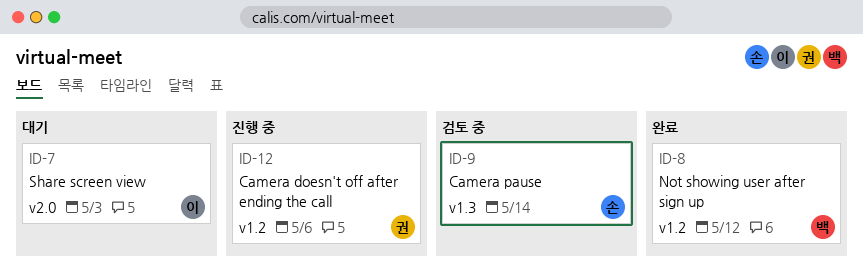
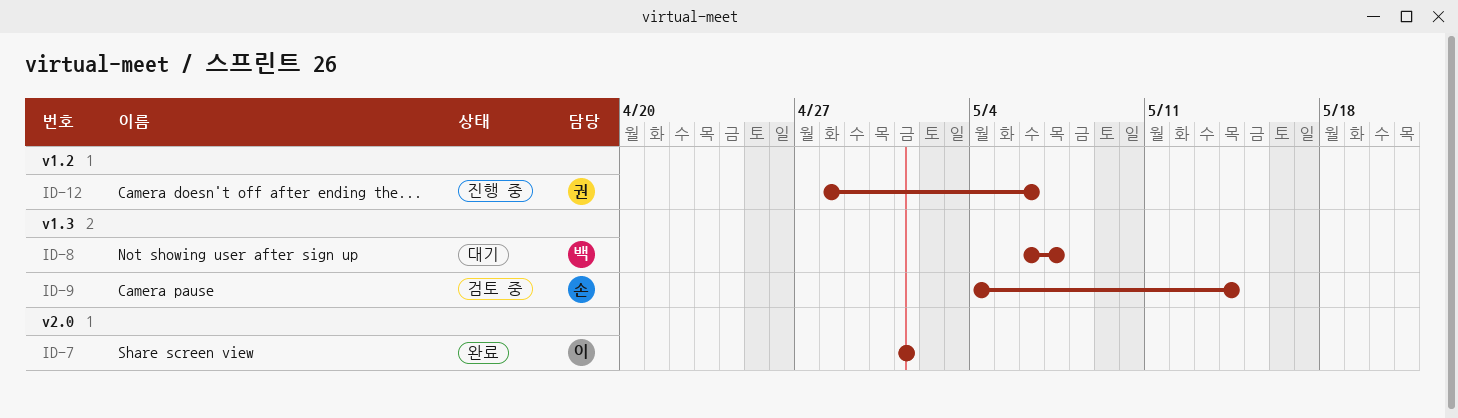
ID-7, status: 대기 -> 완료
ID-7, due: May 3 -> May 1
ID-8, status: 완료 -> 대기
ID-8, label: v1.2 -> v1.3
ID-8, due: May 12 -> May 7

